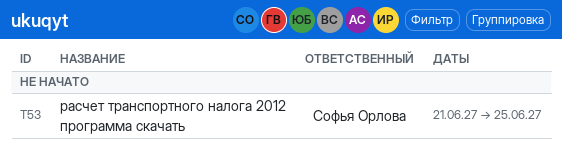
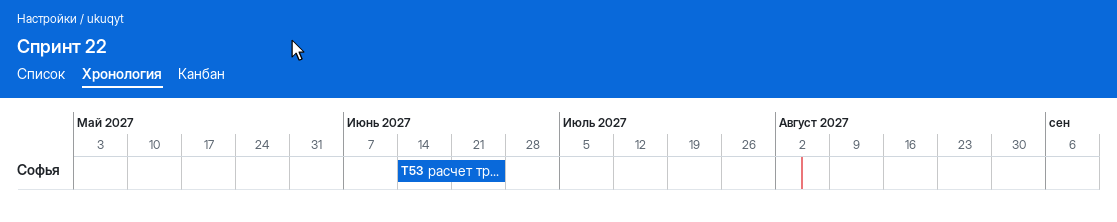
T53, start: Jun 21 -> Jun 14

